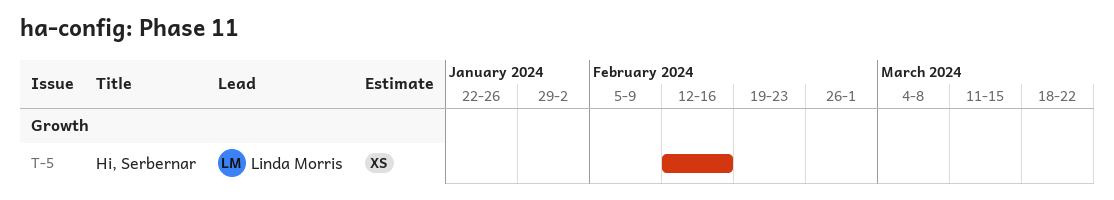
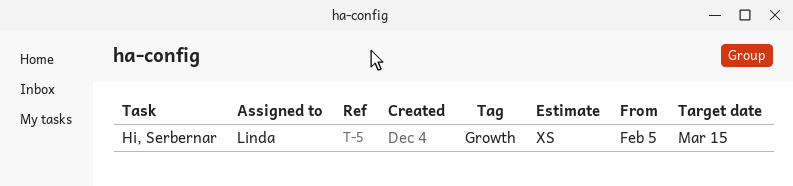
T-5, start: Feb 12 -> Feb 5
T-5, due: Feb 16 -> Mar 15

